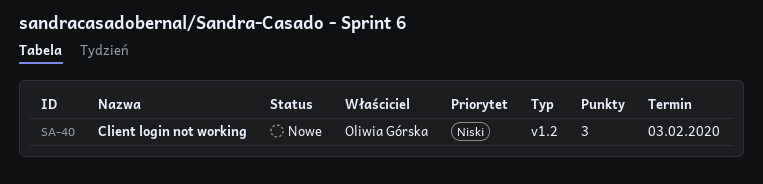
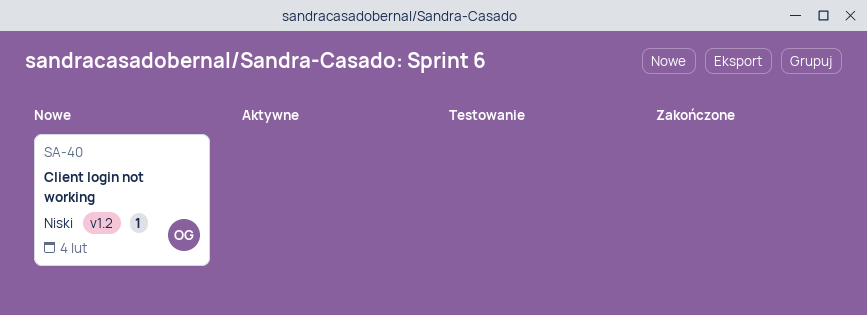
SA-40, estimate: 3 -> 1
SA-40, due: Feb 3 -> Feb 4

